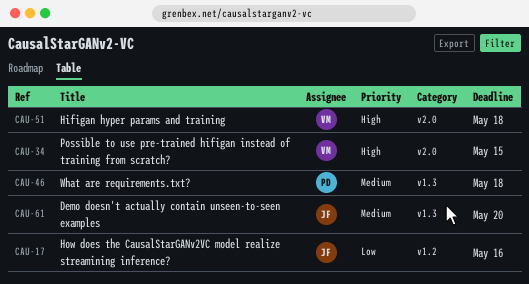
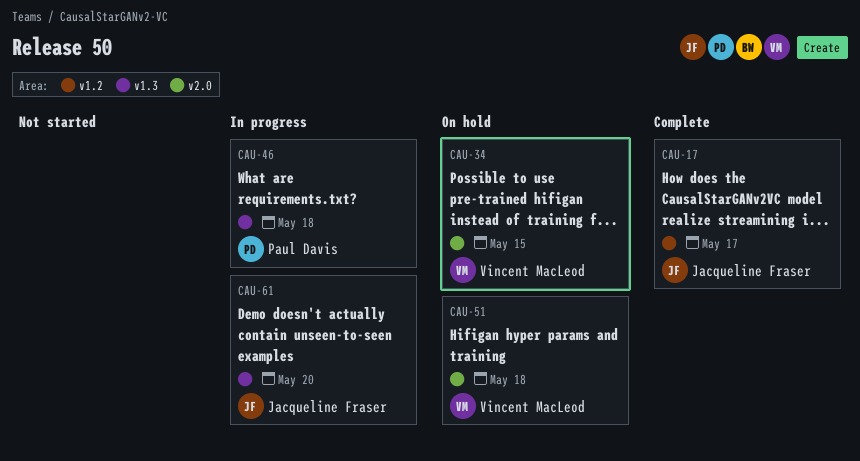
CAU-17, due: May 16 -> May 17

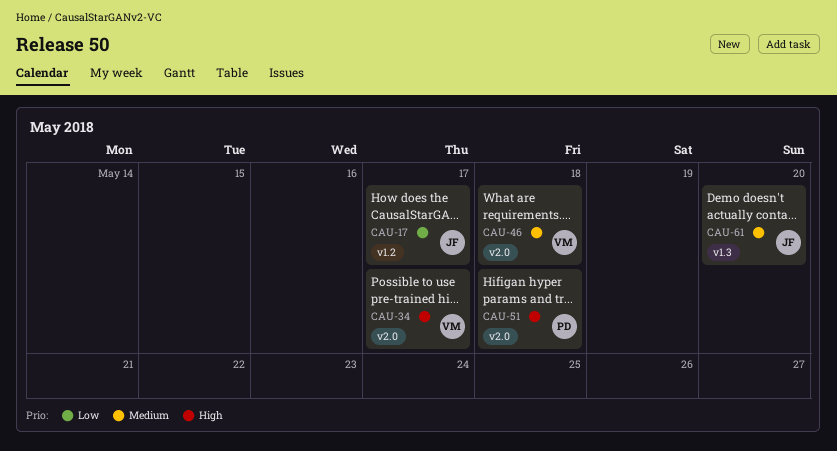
CAU-34, due: May 15 -> May 17
CAU-46, owner: Paul Davis -> Vincent MacLeod
CAU-46, label: v1.3 -> v2.0
CAU-51, owner: Vincent MacLeod -> Paul Davis

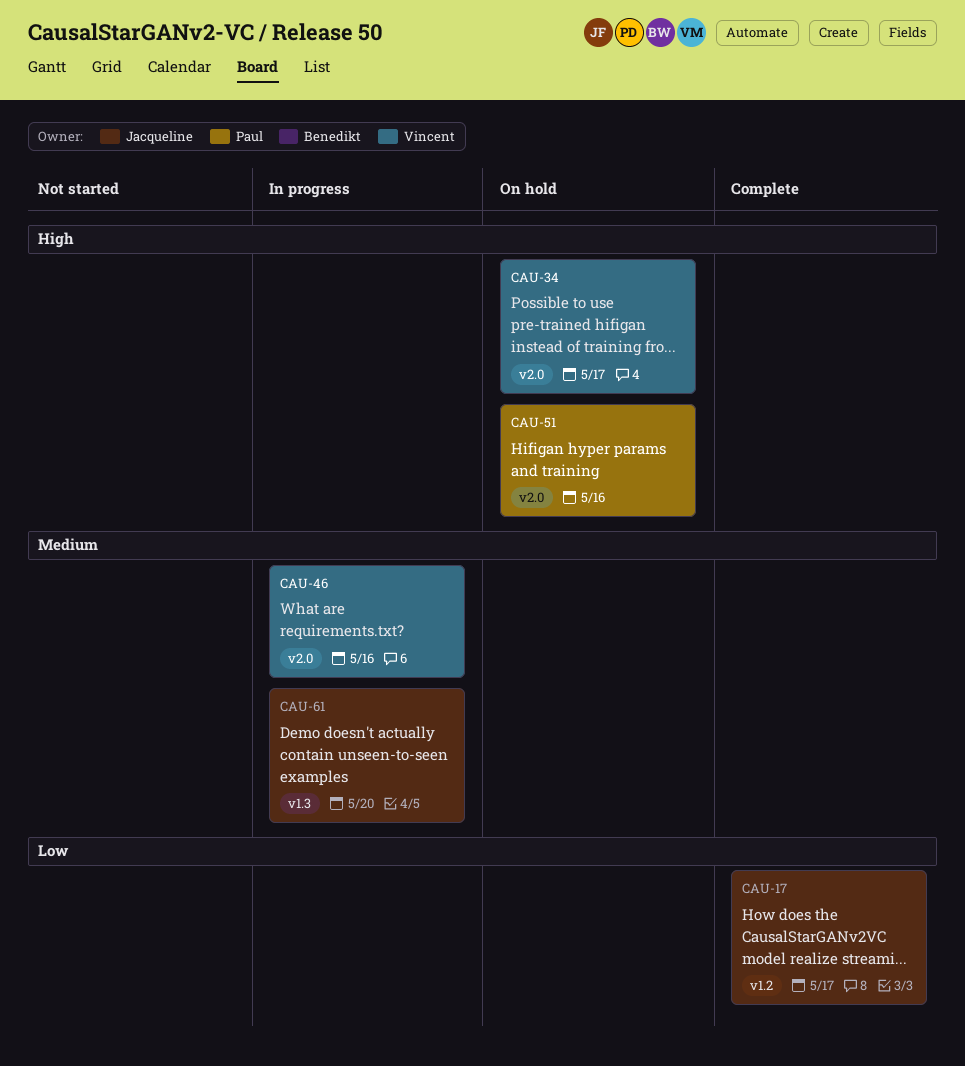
CAU-46, due: May 18 -> May 16
CAU-51, due: May 18 -> May 16

